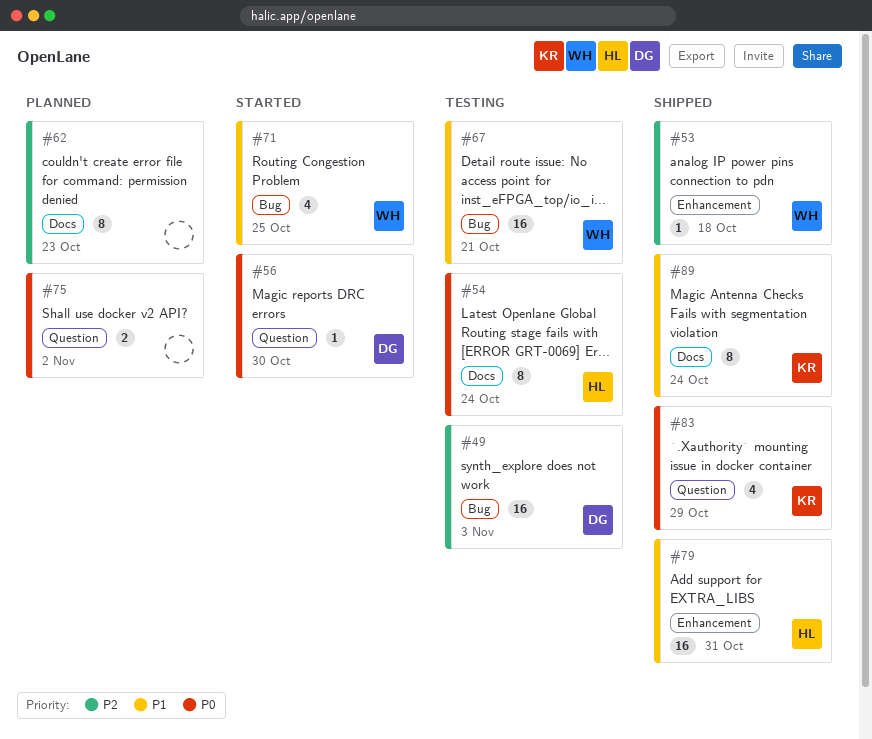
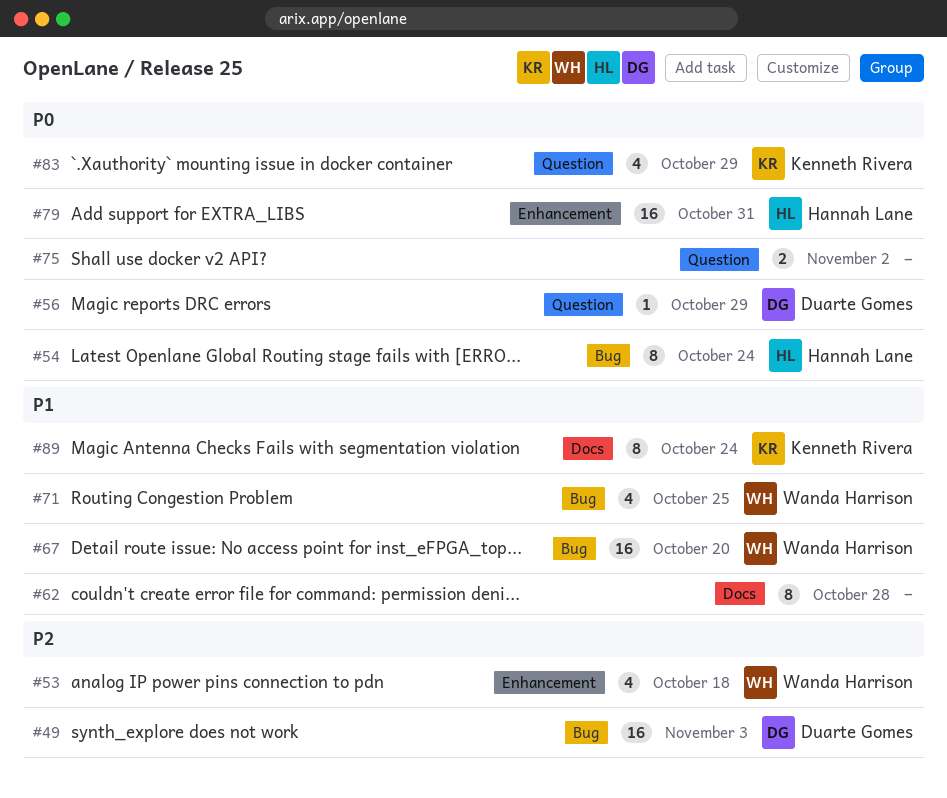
#53, estimate: 1 -> 4
#54, label: Docs -> Bug
#56, due: Oct 30 -> Oct 29
#62, priority: P2 -> P1
#62, due: Oct 23 -> Oct 28
#67, due: Oct 21 -> Oct 20
#79, priority: P1 -> P0

